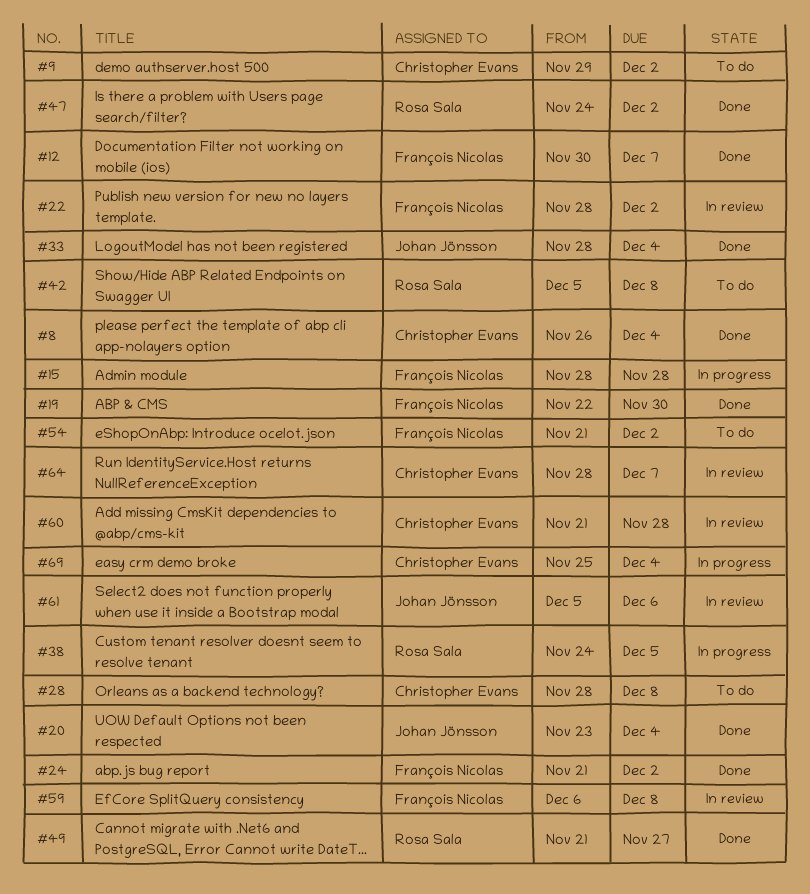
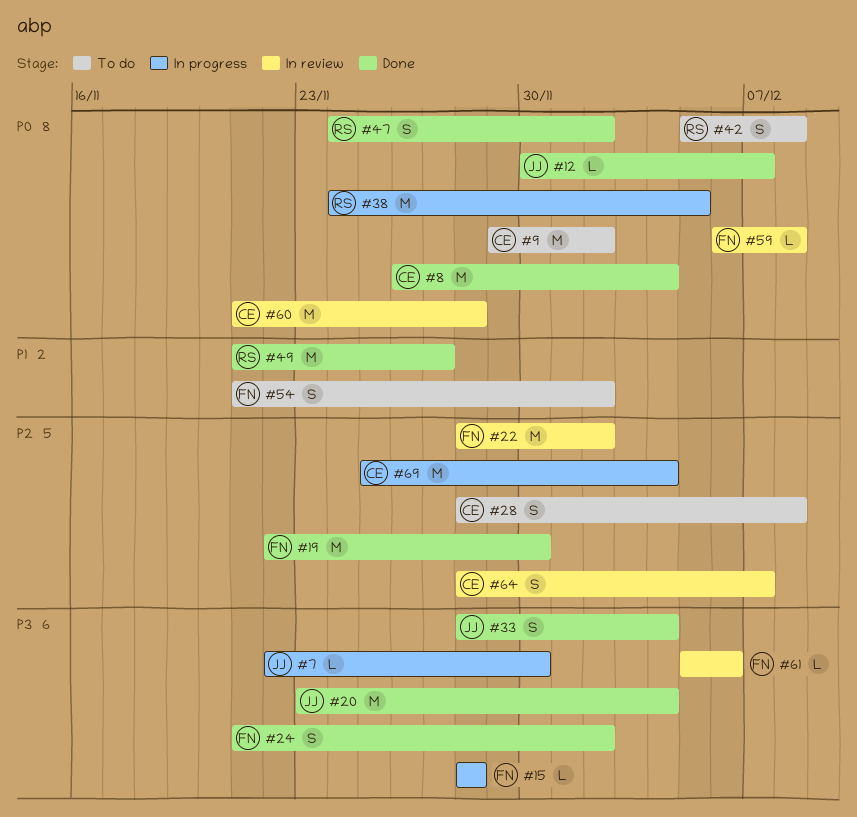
#7: none -> present
#12, owner: François Nicolas -> Johan Jönsson
#61, owner: Johan Jönsson -> François Nicolas

